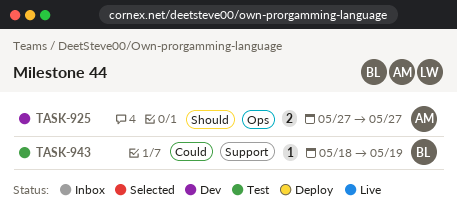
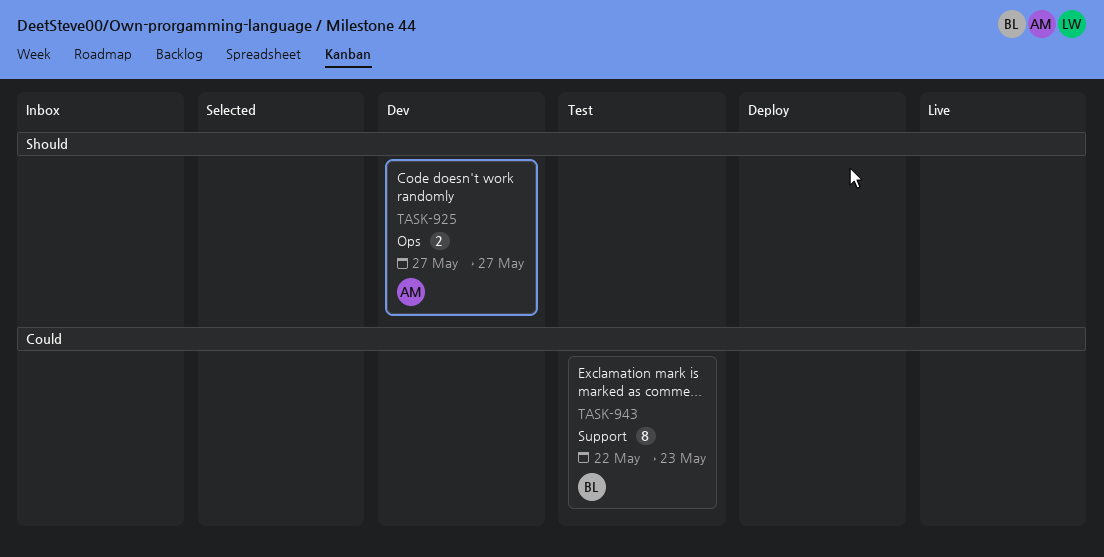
TASK-943, estimate: 1 -> 8
TASK-943, start: May 18 -> May 22
TASK-943, due: May 19 -> May 23

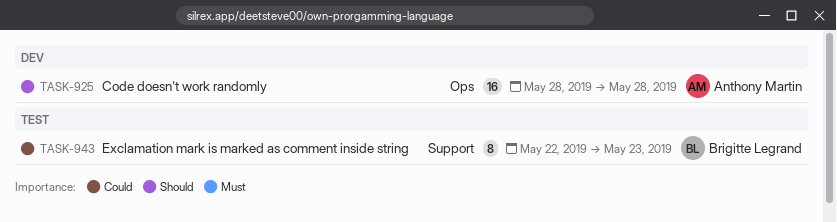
TASK-925, estimate: 2 -> 16
TASK-925, start: May 27 -> May 28
TASK-925, due: May 27 -> May 28

